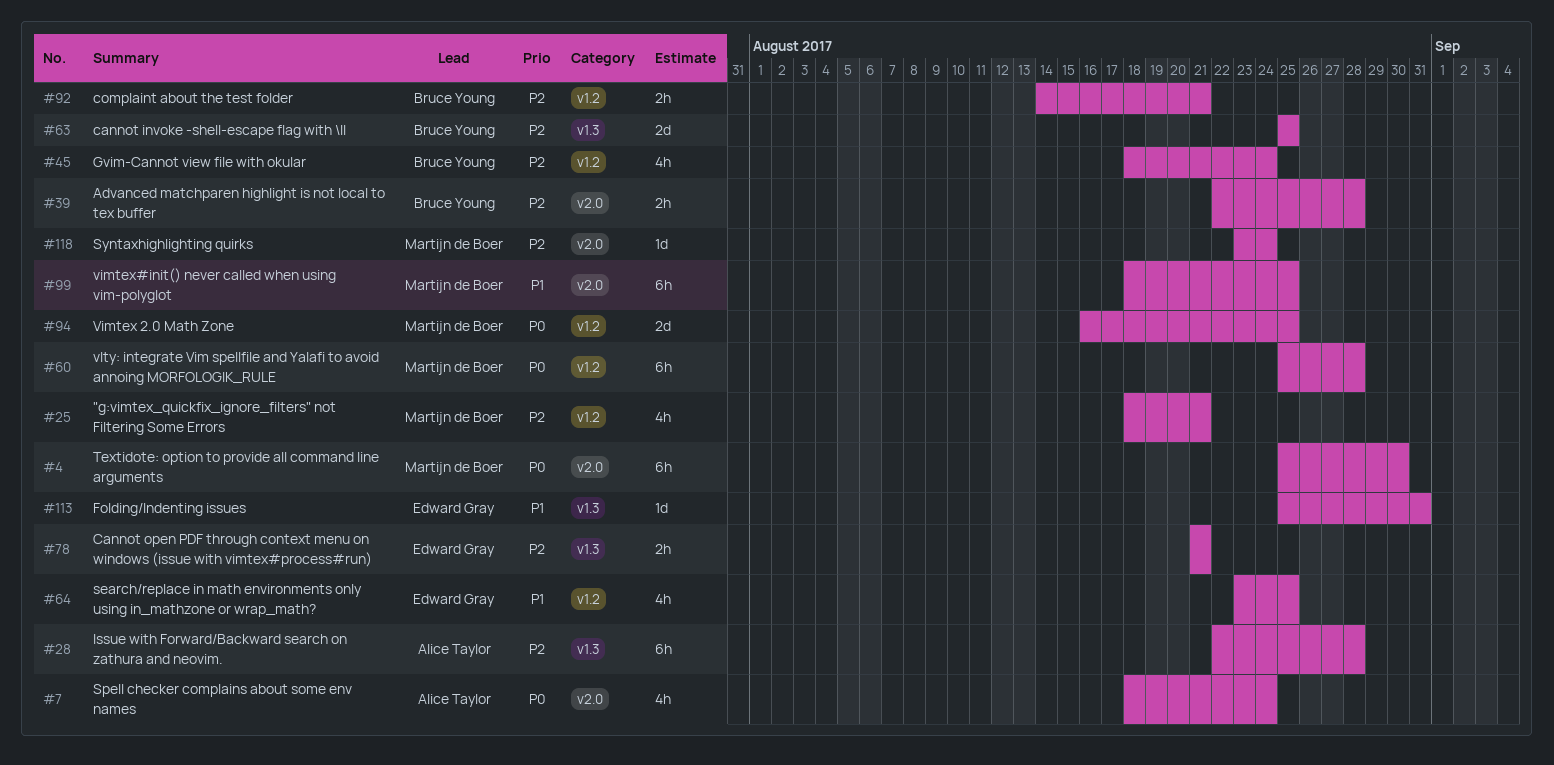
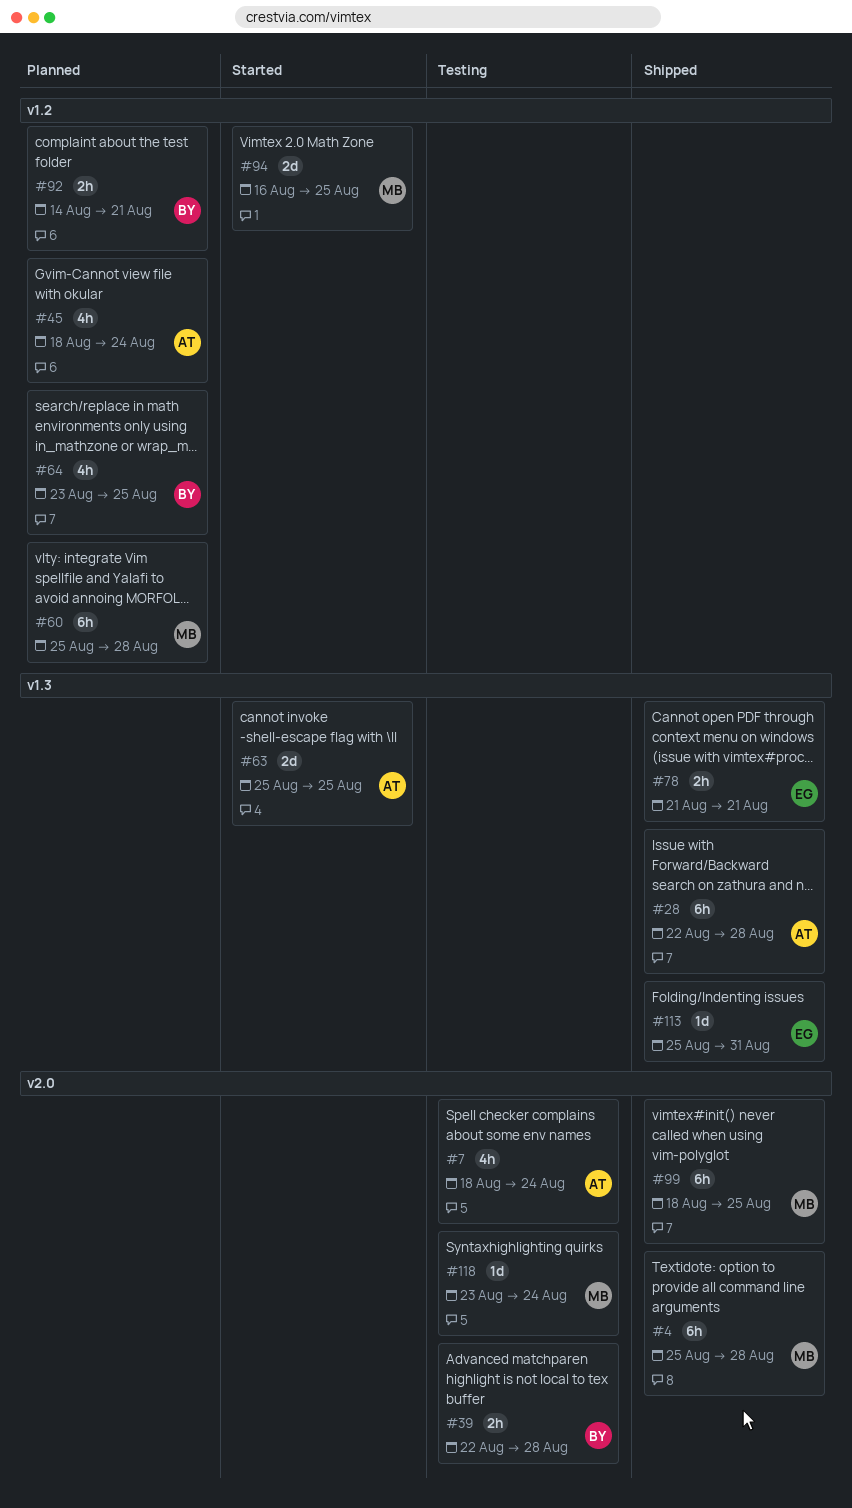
#4, due: Aug 30 -> Aug 28
#25: present -> none
#45, owner: Bruce Young -> Alice Taylor
#63, owner: Bruce Young -> Alice Taylor
#64, owner: Edward Gray -> Bruce Young

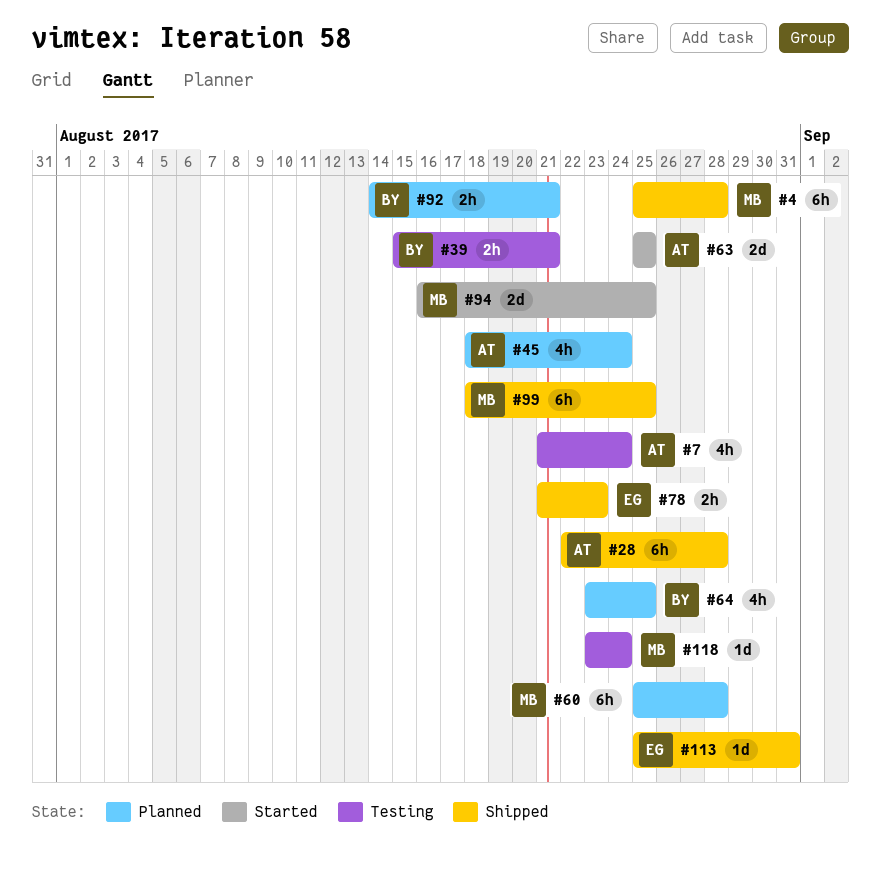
#7, start: Aug 18 -> Aug 21
#39, start: Aug 22 -> Aug 15
#39, due: Aug 28 -> Aug 21
#78, due: Aug 21 -> Aug 23

